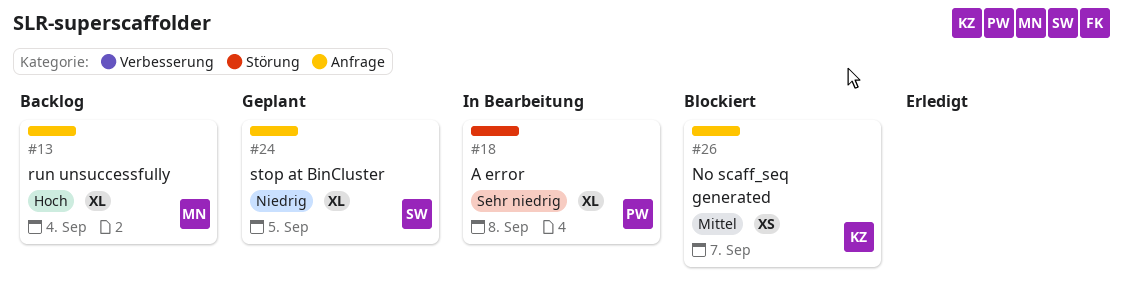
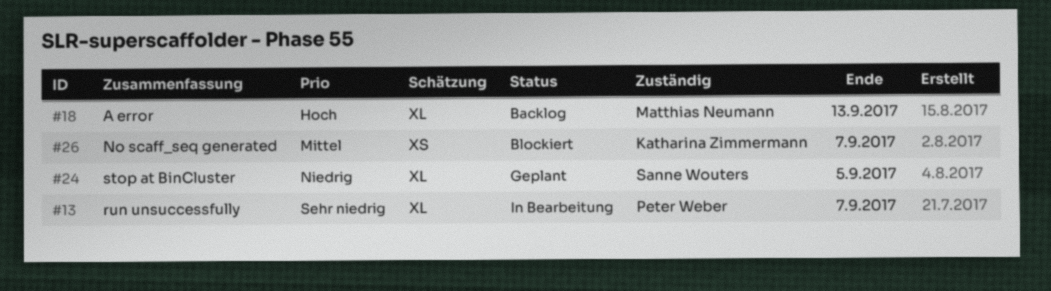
#13, status: Backlog -> In Bearbeitung
#13, owner: Matthias Neumann -> Peter Weber
#13, priority: Hoch -> Sehr niedrig
#13, due: Sep 4 -> Sep 7
#18, status: In Bearbeitung -> Backlog
#18, owner: Peter Weber -> Matthias Neumann
#18, priority: Sehr niedrig -> Hoch
#18, due: Sep 8 -> Sep 13

